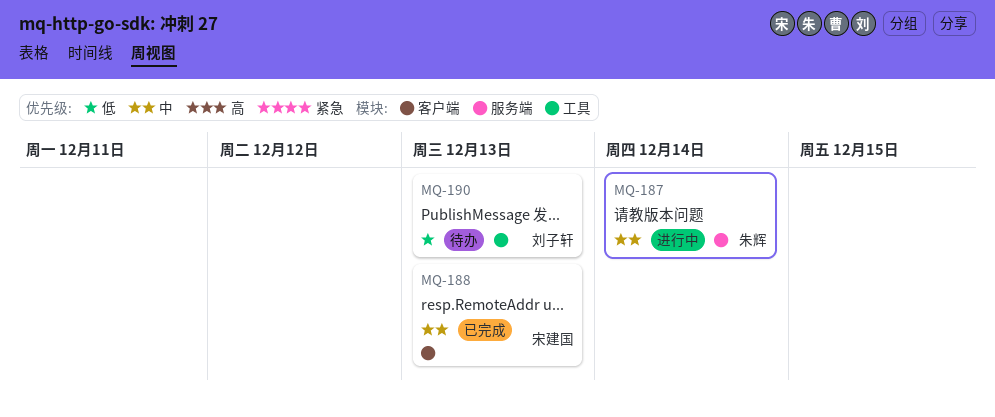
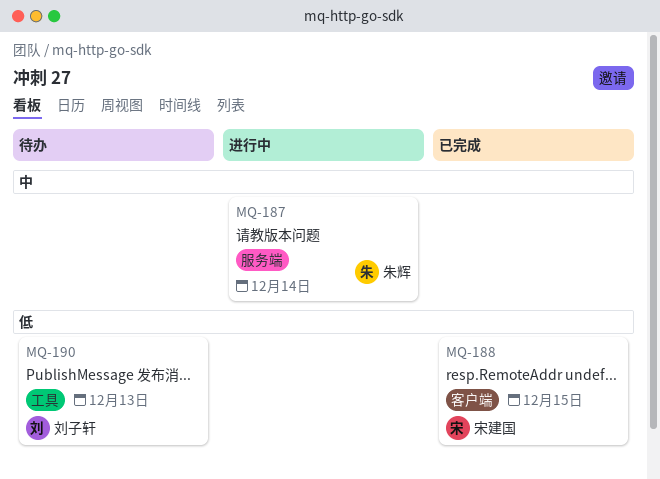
MQ-188, priority: 中 -> 低
MQ-188, due: Dec 13 -> Dec 15

